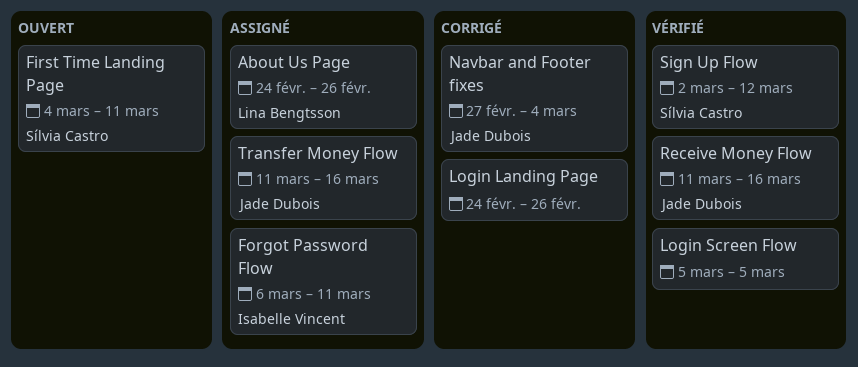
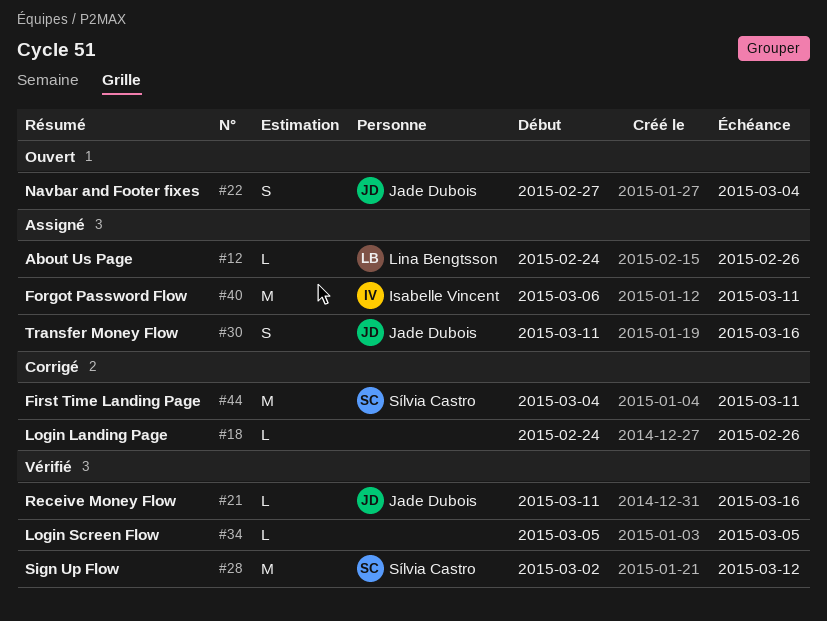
First Time Landing Page, status: Ouvert -> Corrigé
Navbar and Footer fixes, status: Corrigé -> Ouvert

